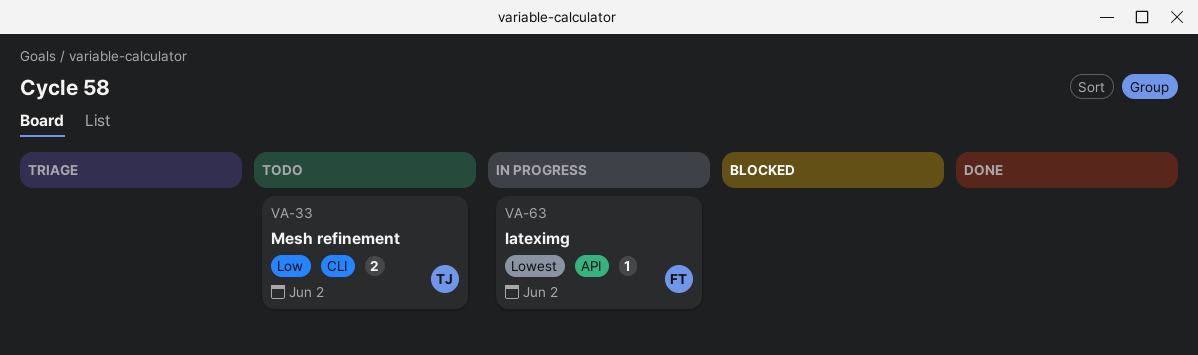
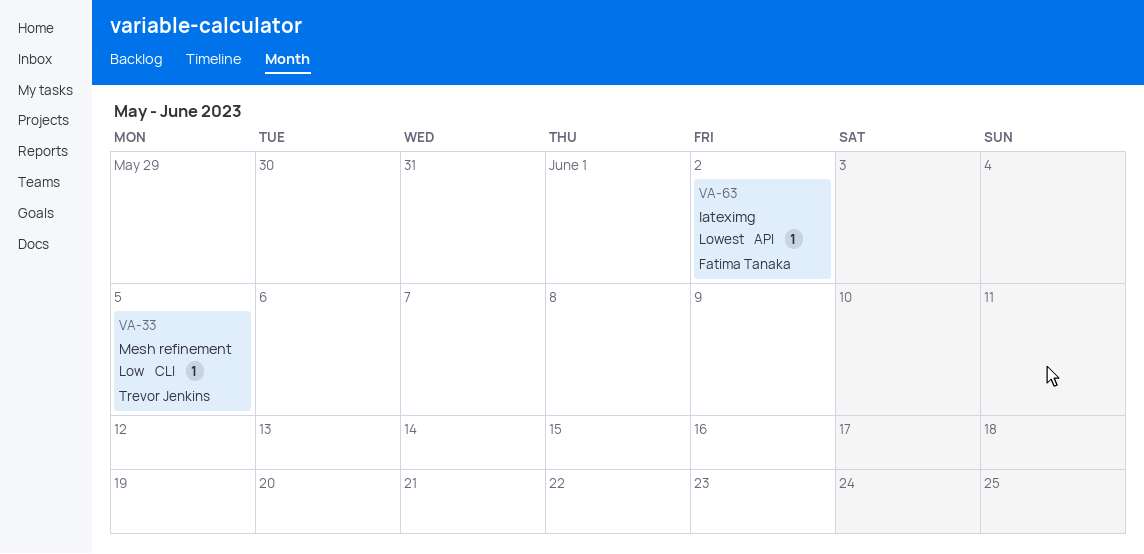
VA-33, estimate: 2 -> 1
VA-33, due: Jun 2 -> Jun 5

